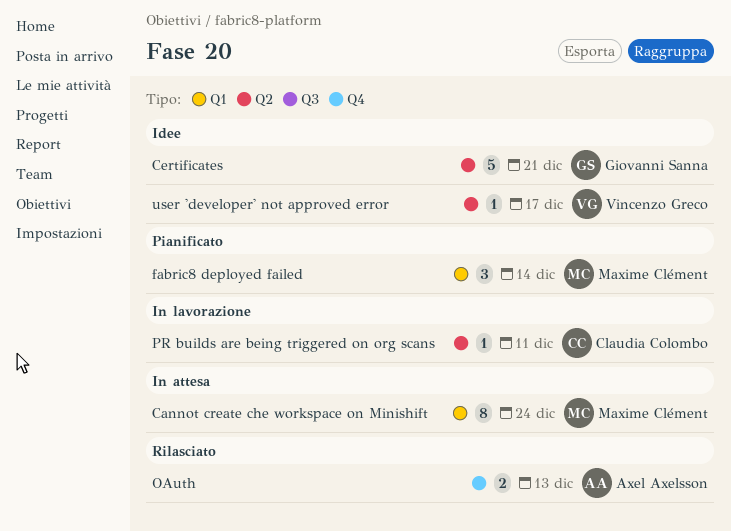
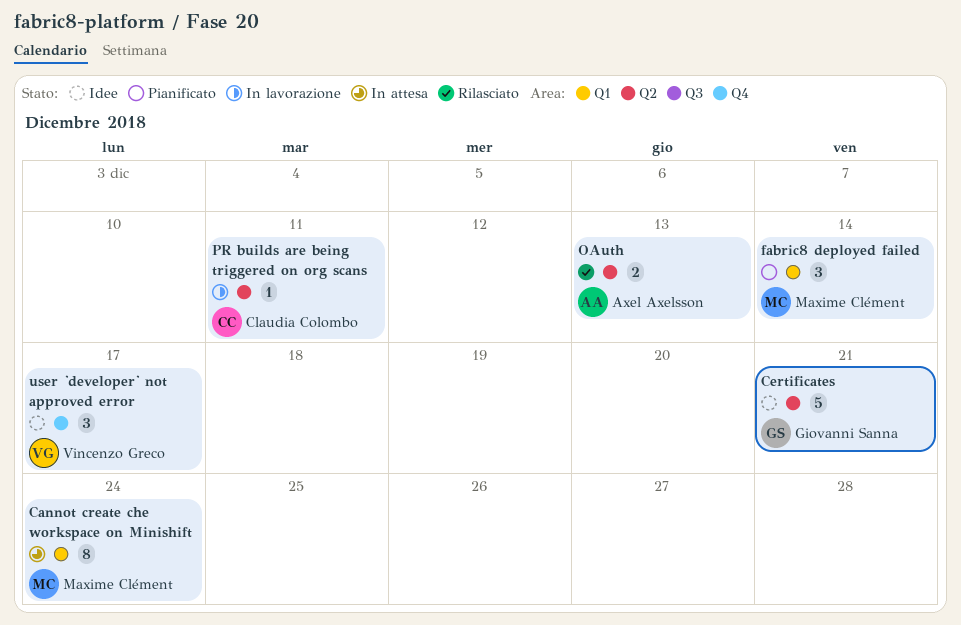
OAuth, label: Q4 -> Q2
user 'developer' not approved error, label: Q2 -> Q4
user 'developer' not approved error, estimate: 1 -> 3

